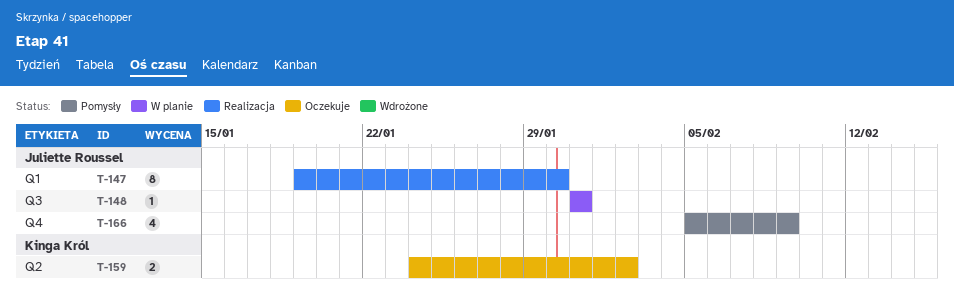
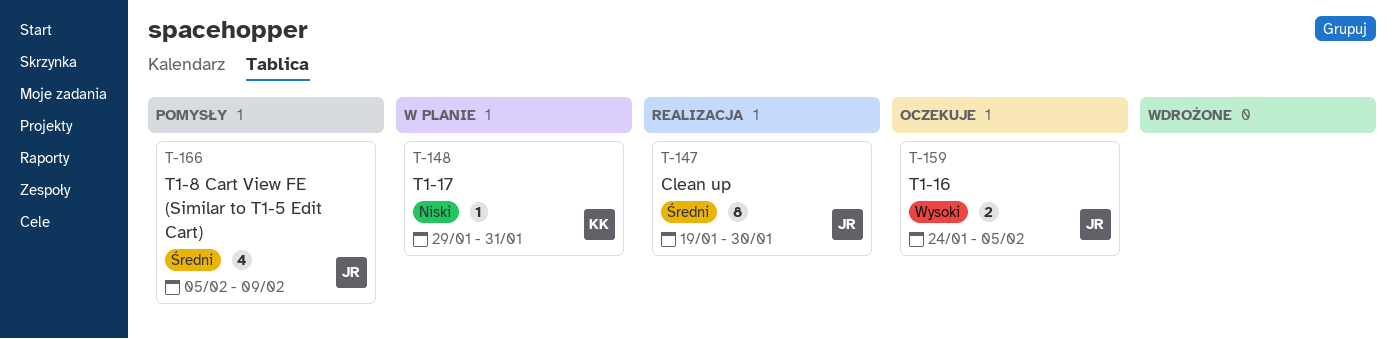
T-148, owner: Juliette Roussel -> Kinga Król
T-148, start: Jan 31 -> Jan 29
T-159, owner: Kinga Król -> Juliette Roussel
T-159, due: Feb 2 -> Feb 5

